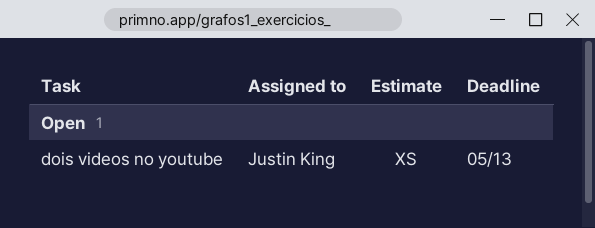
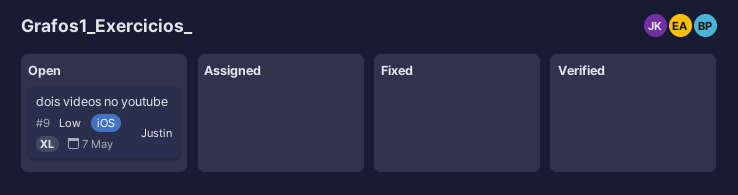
dois videos no youtube, estimate: XS -> XL
dois videos no youtube, due: May 13 -> May 7

